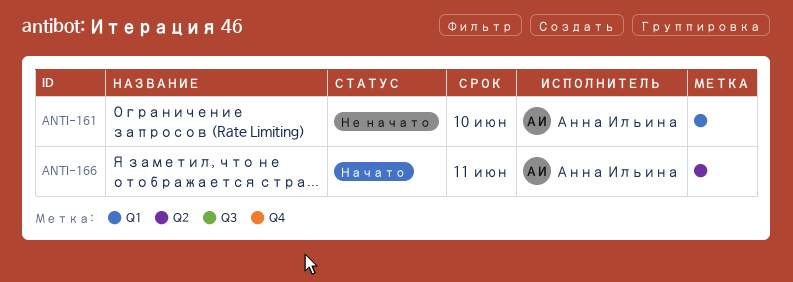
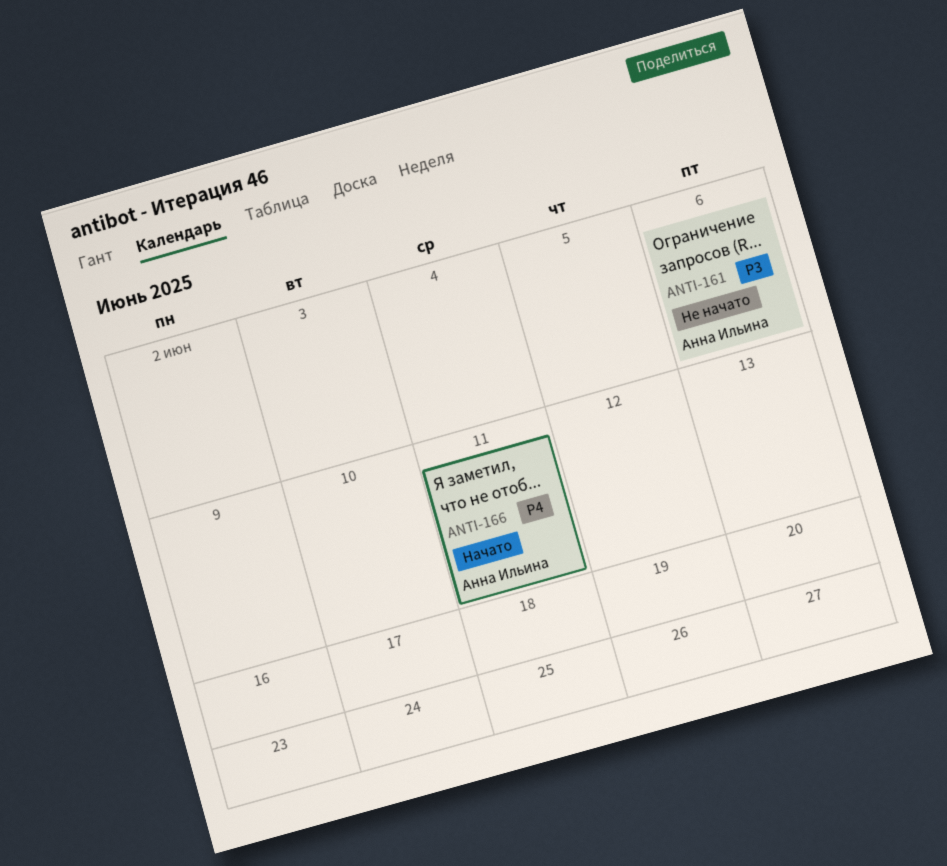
ANTI-161, due: Jun 10 -> Jun 6

